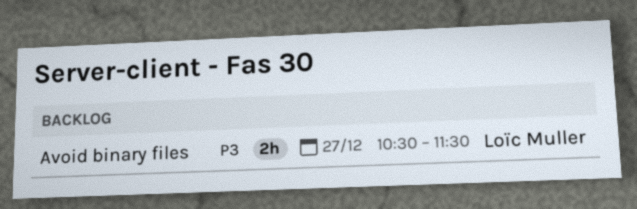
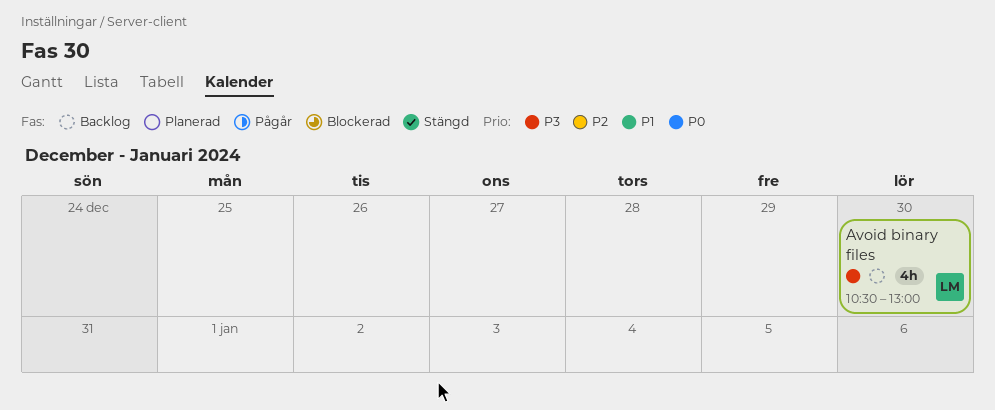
Avoid binary files, estimate: 2h -> 4h
Avoid binary files, day: Dec 27 -> Dec 30
Avoid binary files, ends: 11:30 -> 13:00

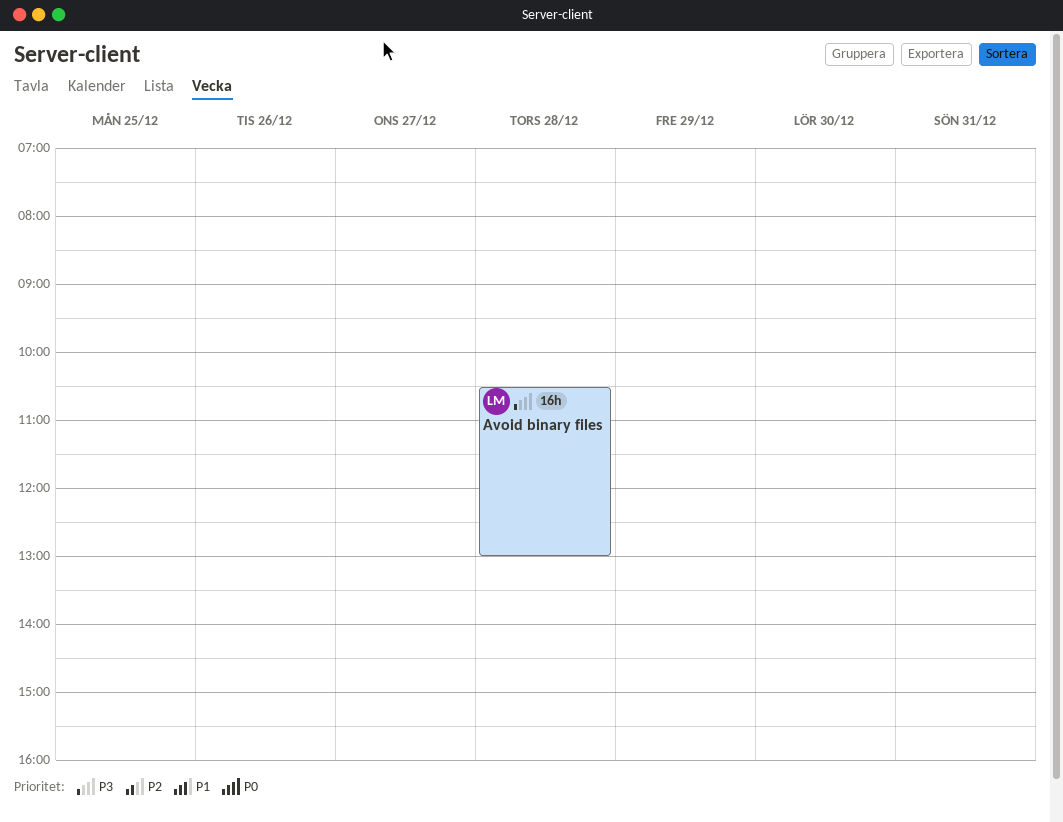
Avoid binary files, estimate: 4h -> 16h
Avoid binary files, day: Dec 30 -> Dec 28

